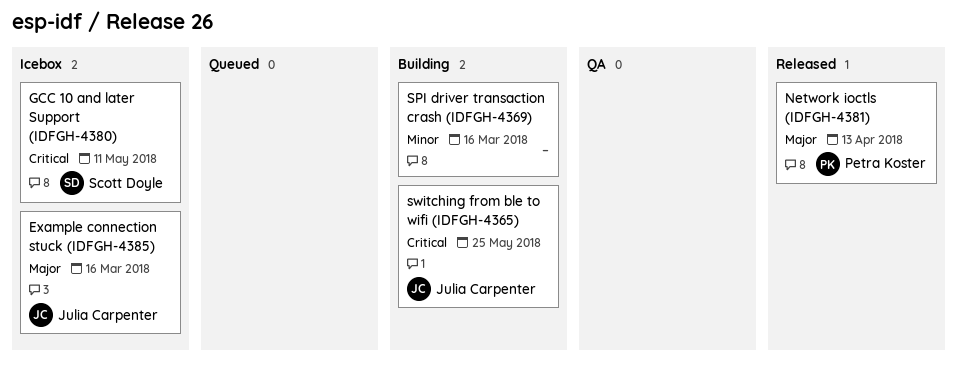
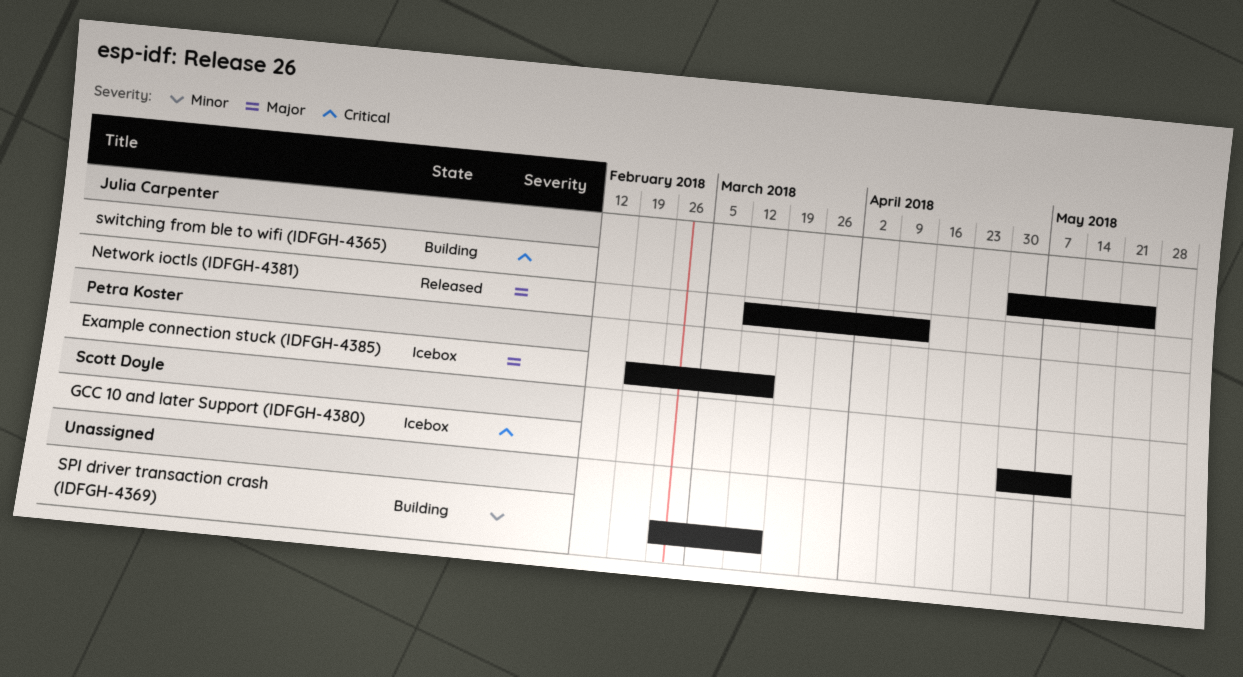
Example connection stuck (IDFGH-4385), owner: Julia Carpenter -> Petra Koster
Network ioctls (IDFGH-4381), owner: Petra Koster -> Julia Carpenter

